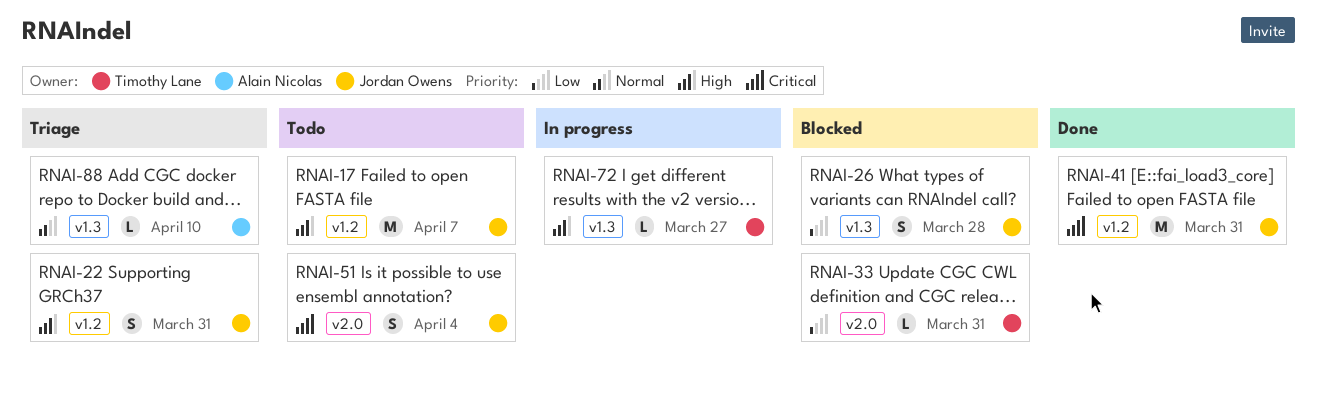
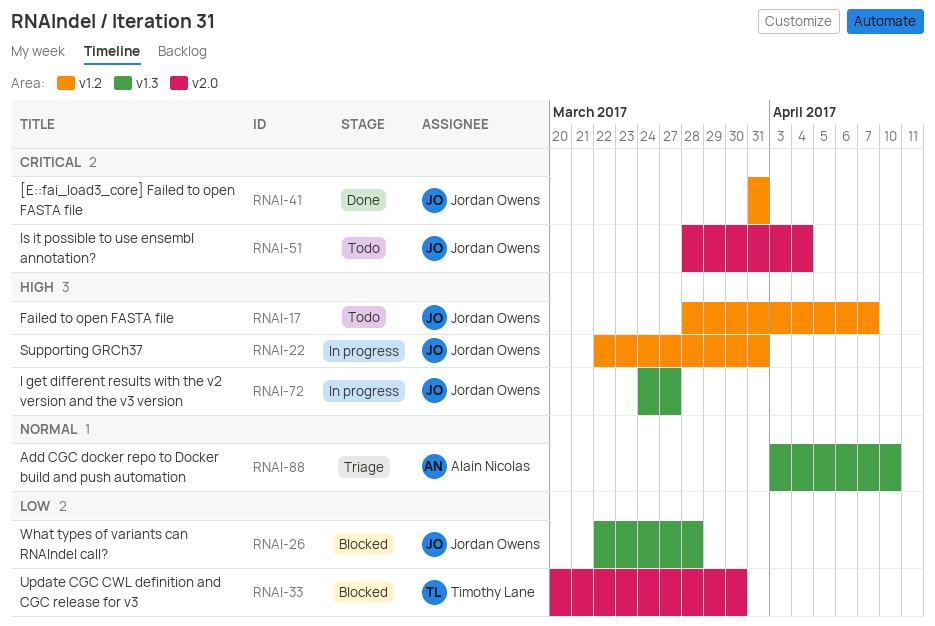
RNAI-22, status: Triage -> In progress
RNAI-33, due: Mar 31 -> Mar 30
RNAI-72, owner: Timothy Lane -> Jordan Owens

